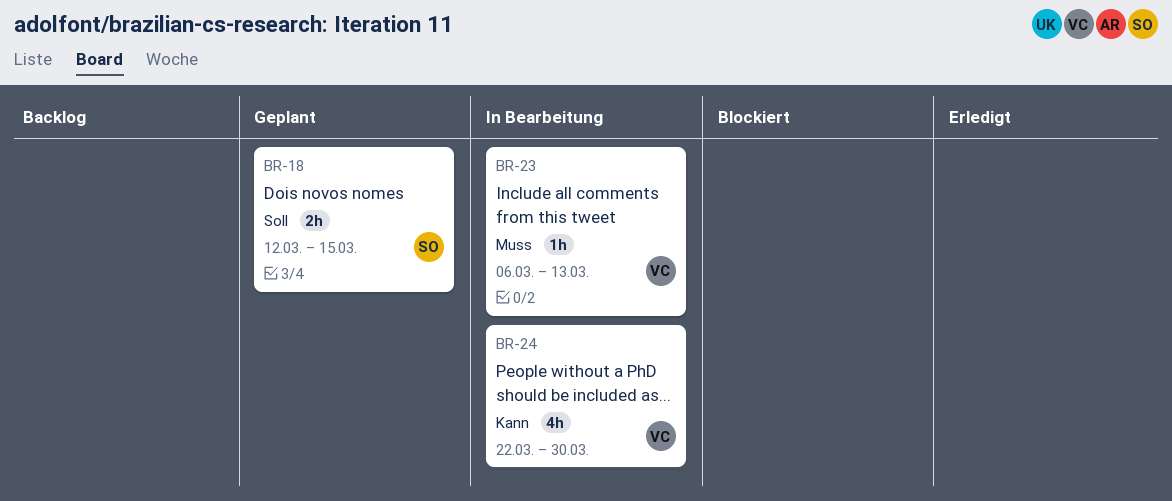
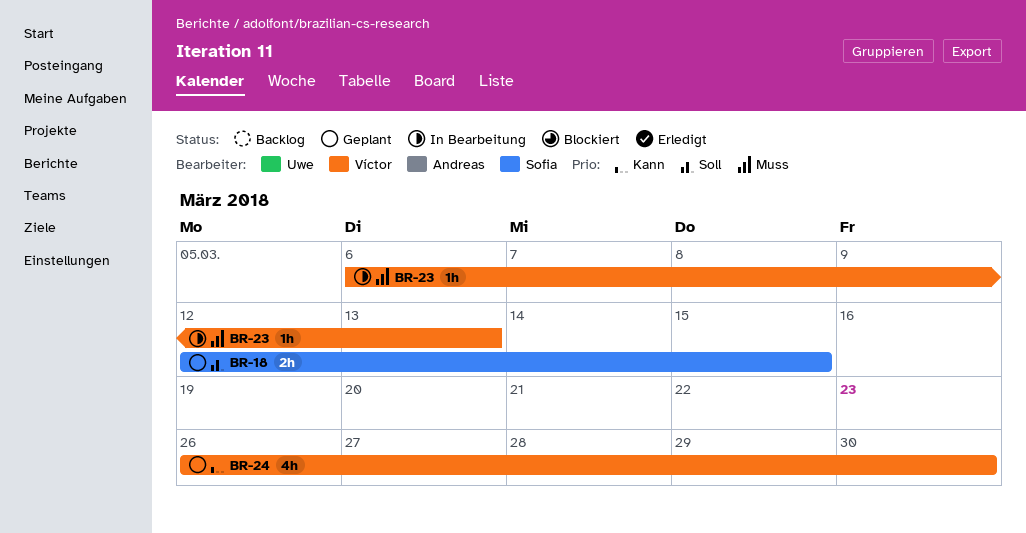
BR-24, status: In Bearbeitung -> Geplant
BR-24, start: Mar 22 -> Mar 26

